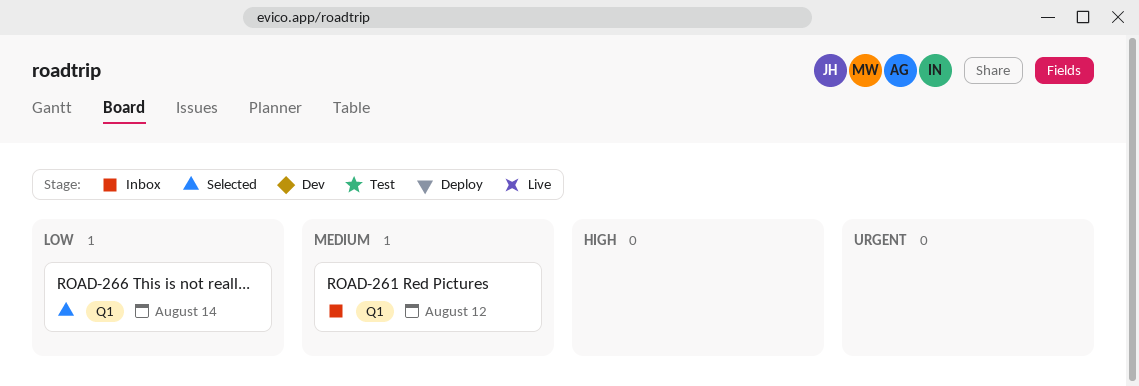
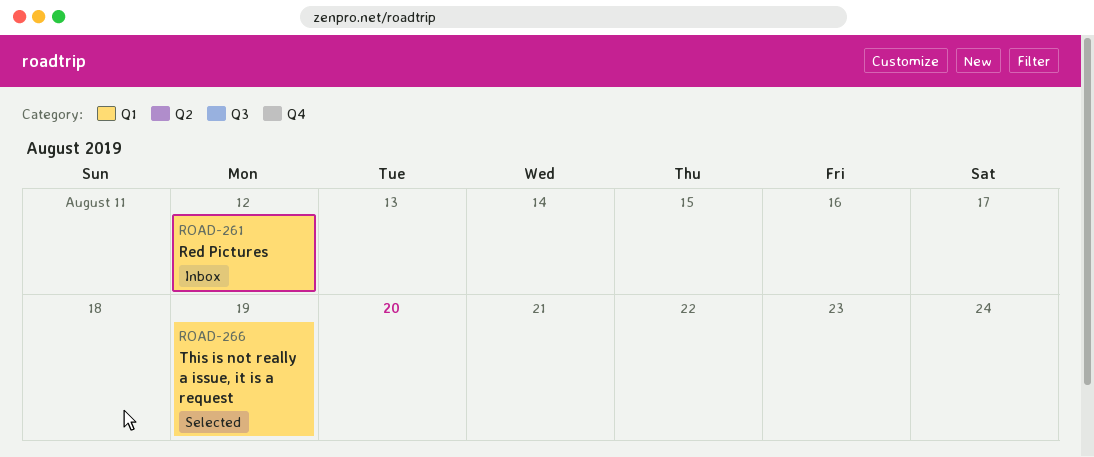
ROAD-266, due: Aug 14 -> Aug 19

